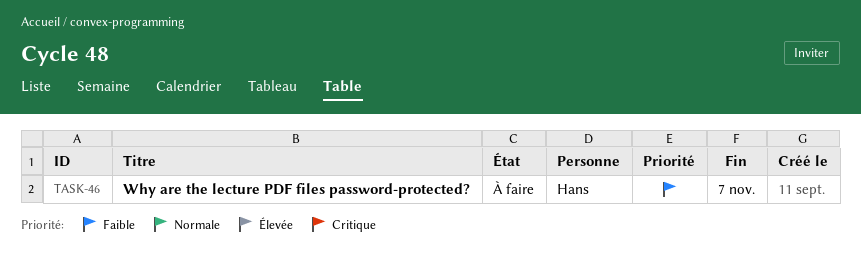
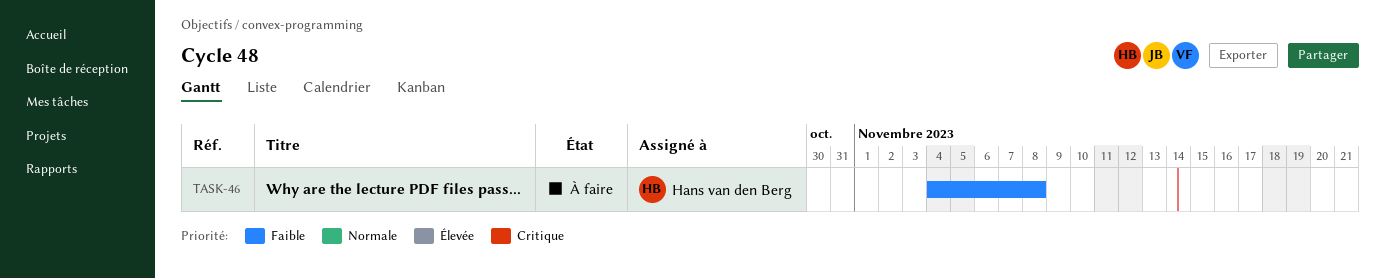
TASK-46, due: Nov 7 -> Nov 8

